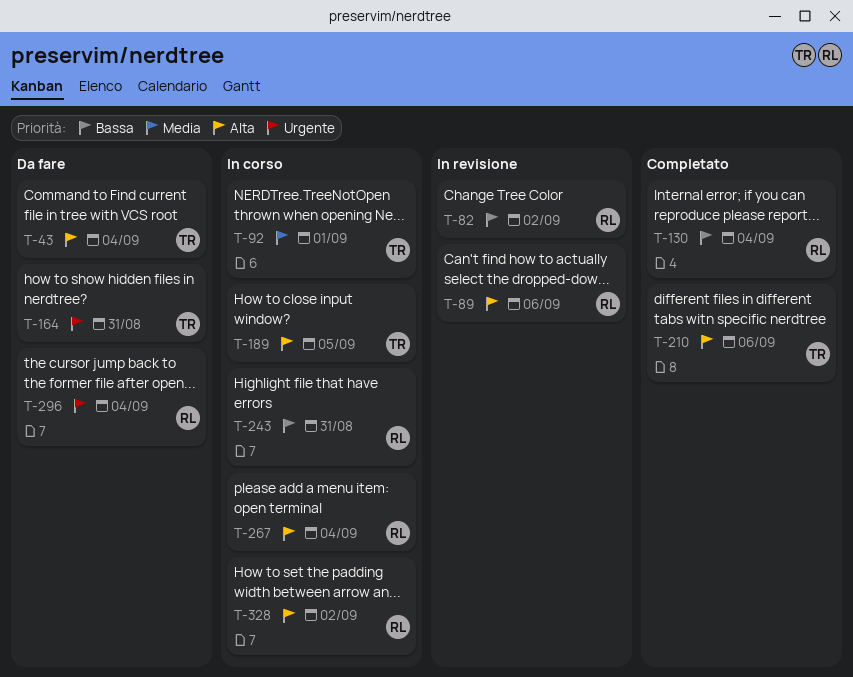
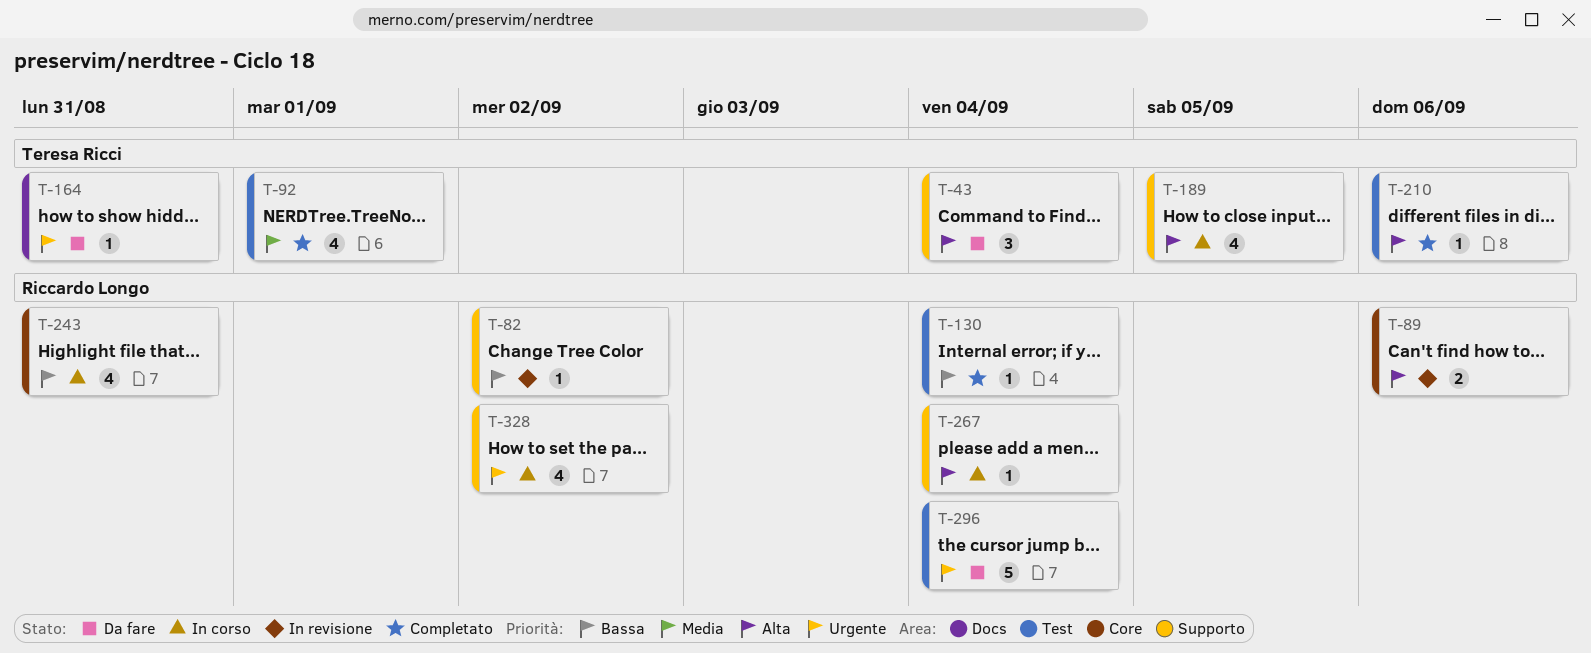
T-92, status: In corso -> Completato
T-328, priority: Alta -> Urgente

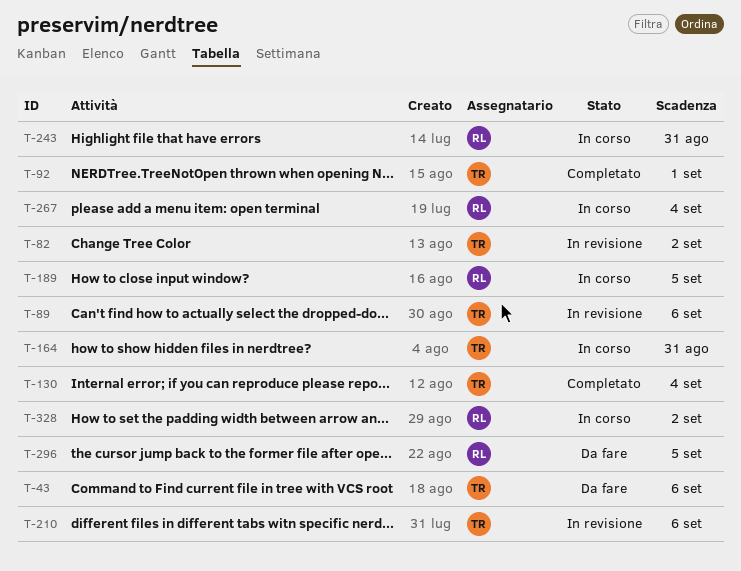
T-43, due: Sep 4 -> Sep 6
T-82, owner: Riccardo Longo -> Teresa Ricci
T-89, owner: Riccardo Longo -> Teresa Ricci
T-130, owner: Riccardo Longo -> Teresa Ricci
T-164, status: Da fare -> In corso
T-189, owner: Teresa Ricci -> Riccardo Longo
T-210, status: Completato -> In revisione
T-296, due: Sep 4 -> Sep 5

